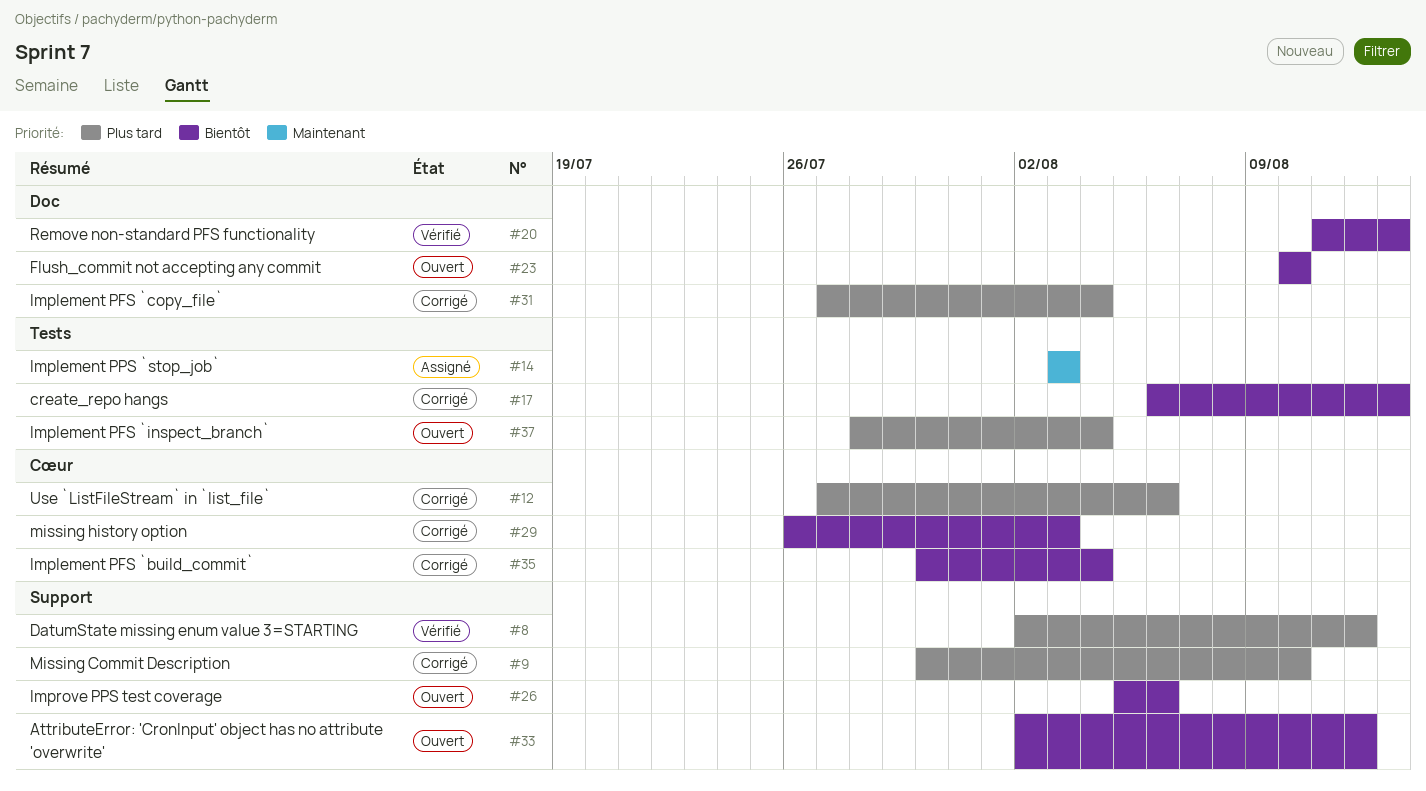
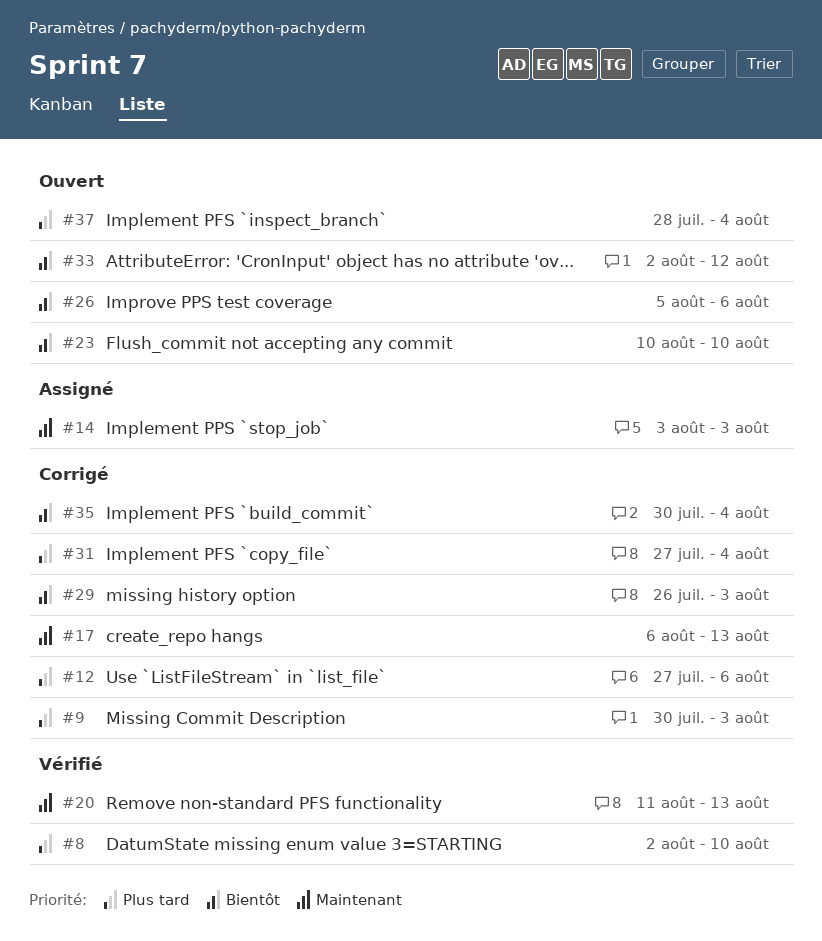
#8, due: Aug 12 -> Aug 10
#9, due: Aug 10 -> Aug 3
#17, priority: Bientôt -> Maintenant
#20, priority: Bientôt -> Maintenant

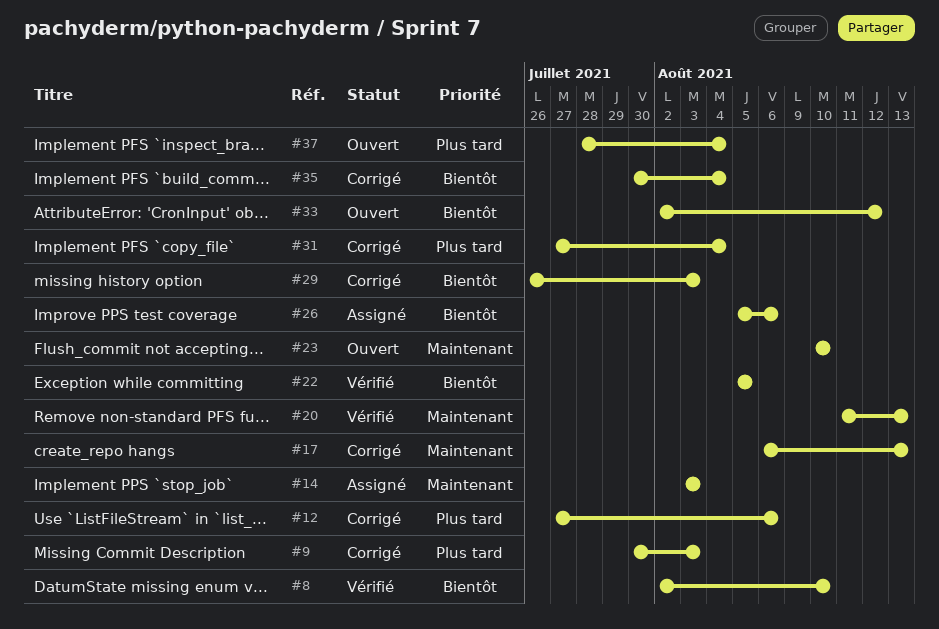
#8, priority: Plus tard -> Bientôt
#22: none -> present
#23, priority: Bientôt -> Maintenant
#26, status: Ouvert -> Assigné

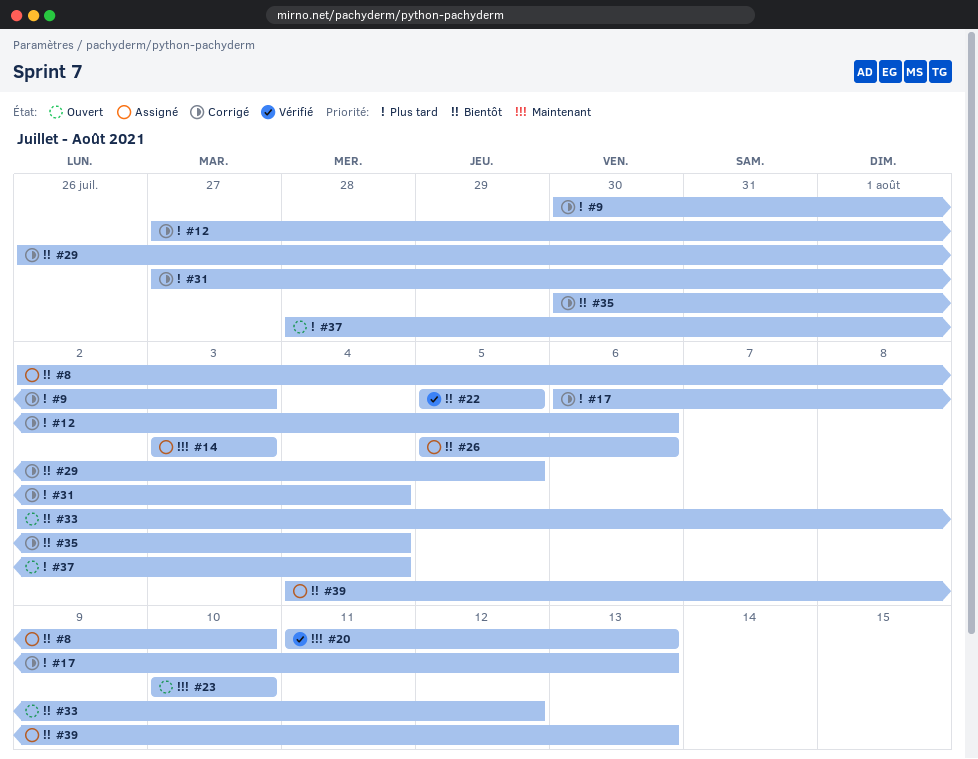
#8, status: Vérifié -> Assigné
#17, priority: Maintenant -> Plus tard
#29, due: Aug 3 -> Aug 5
#39: none -> present

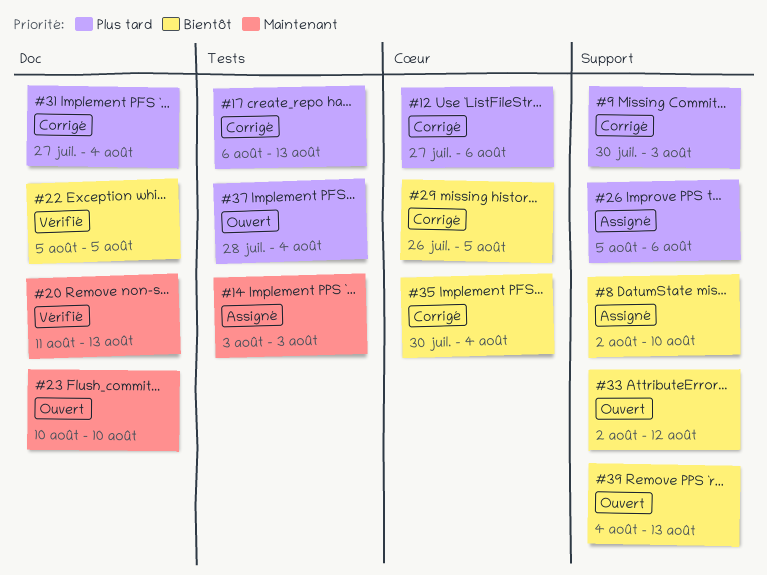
#26, priority: Bientôt -> Plus tard
#39, status: Assigné -> Ouvert

